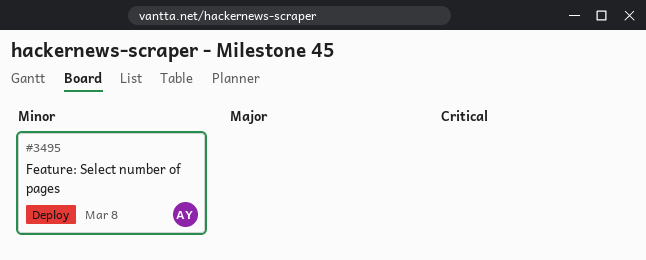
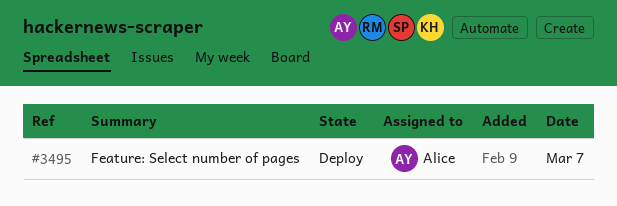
#3495, day: Mar 8 -> Mar 7

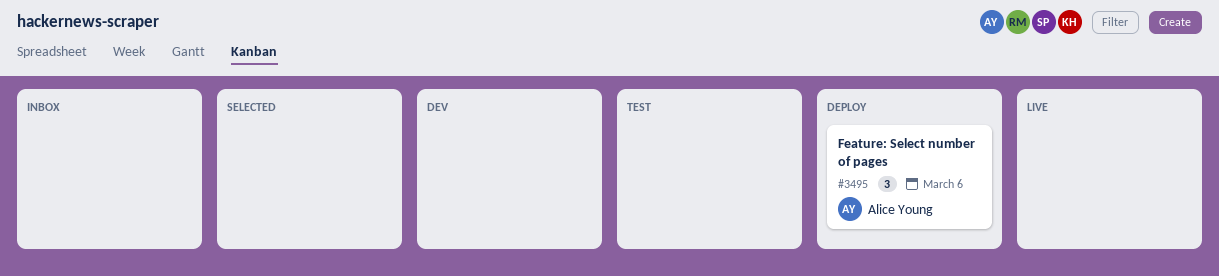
#3495, day: Mar 7 -> Mar 6

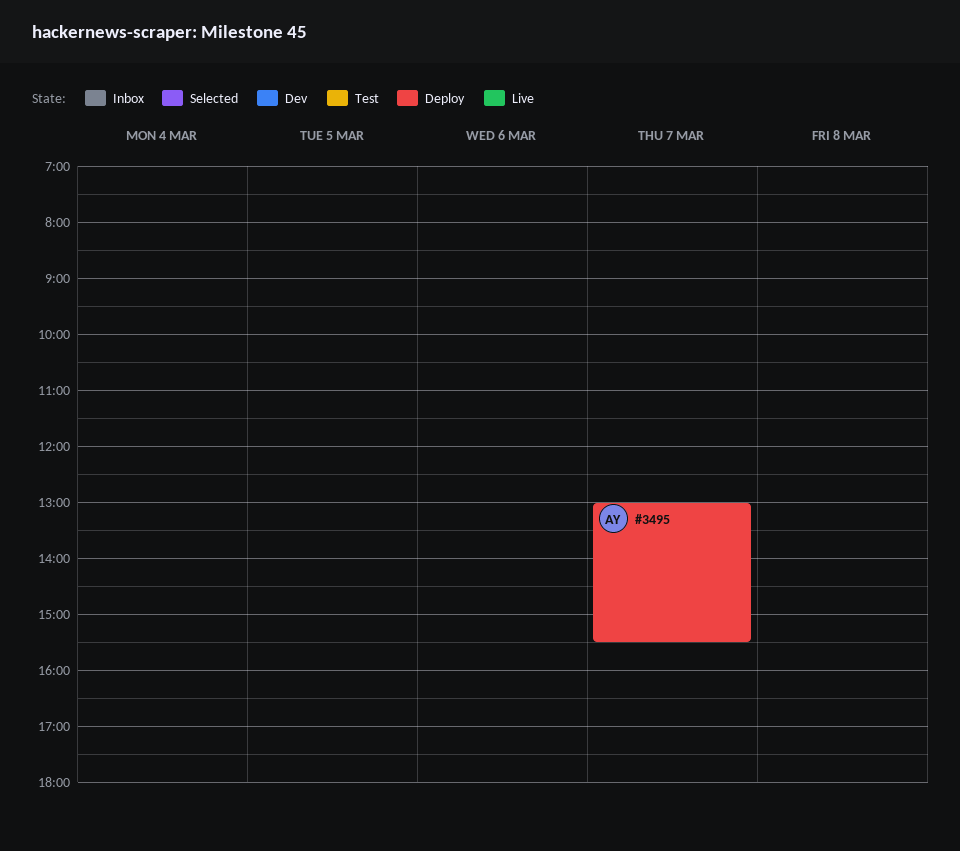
#3495, day: Mar 6 -> Mar 7

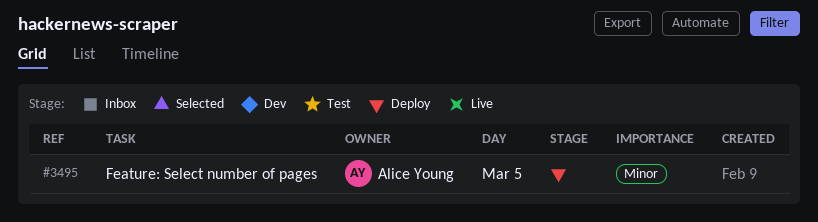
#3495, day: Mar 7 -> Mar 5

